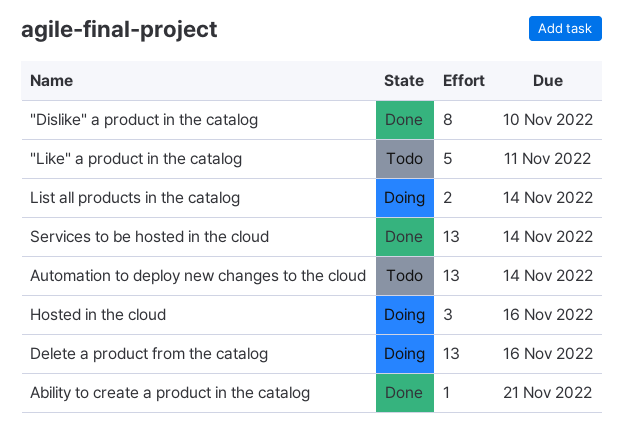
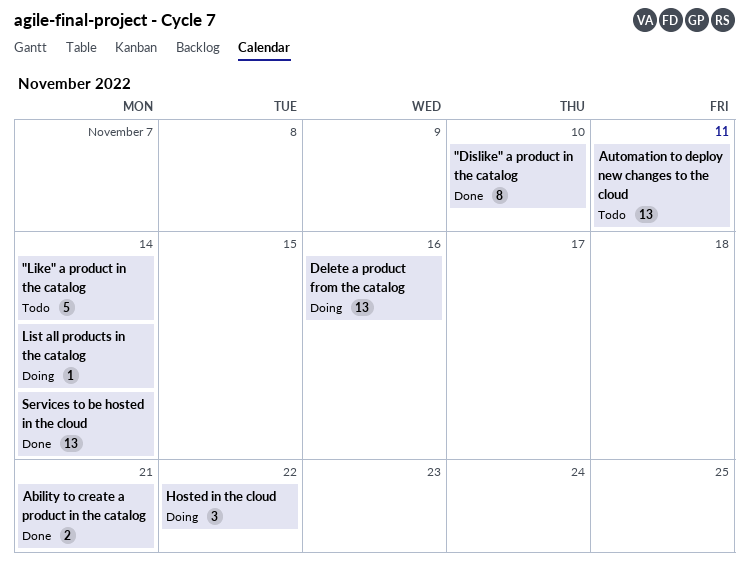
"Like" a product in the catalog, due: Nov 11 -> Nov 14
Ability to create a product in the catalog, estimate: 1 -> 2
Automation to deploy new changes to the cloud, due: Nov 14 -> Nov 11
Hosted in the cloud, due: Nov 16 -> Nov 22
List all products in the catalog, estimate: 2 -> 1

